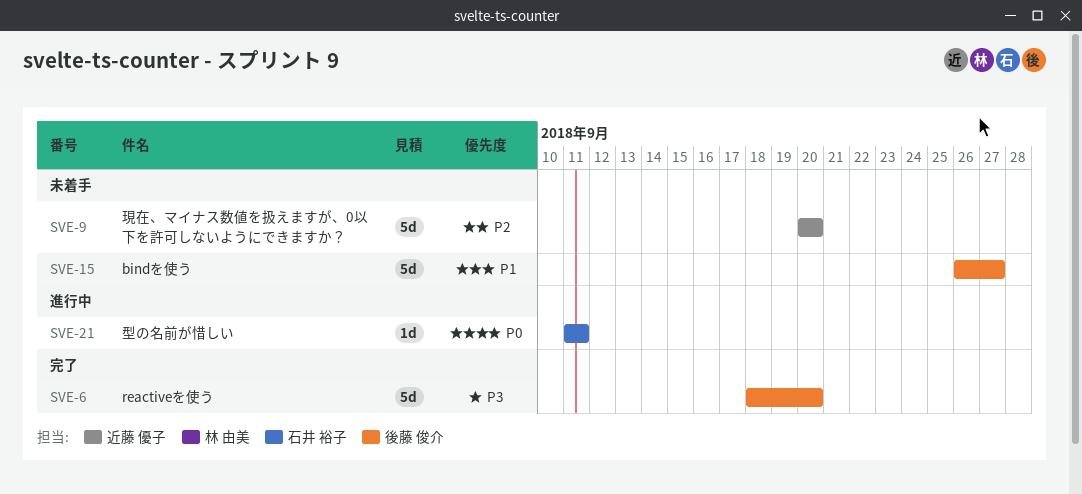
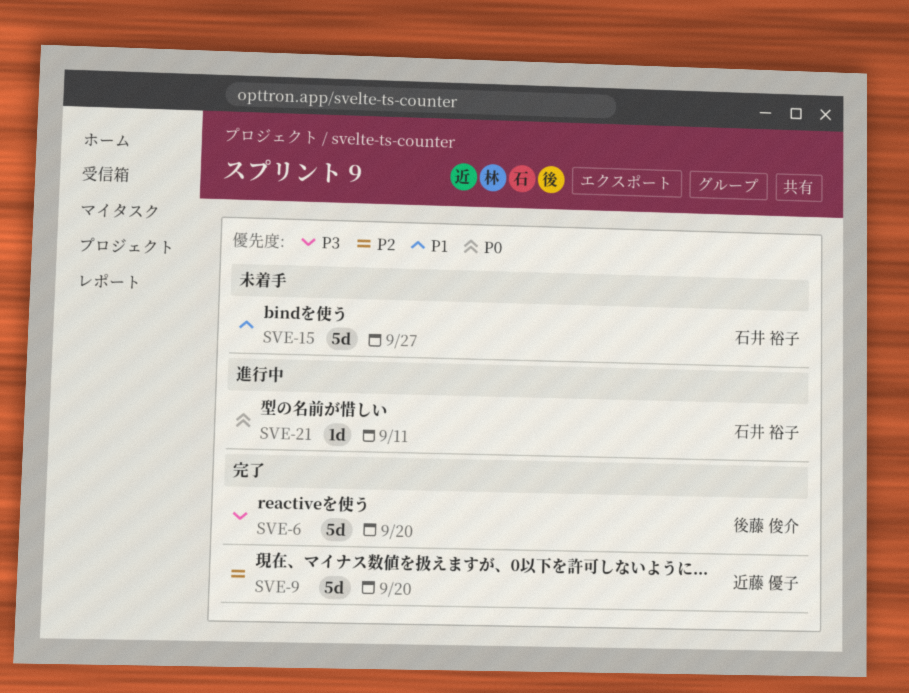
SVE-9, status: 未着手 -> 完了
SVE-15, owner: 後藤 俊介 -> 石井 裕子

